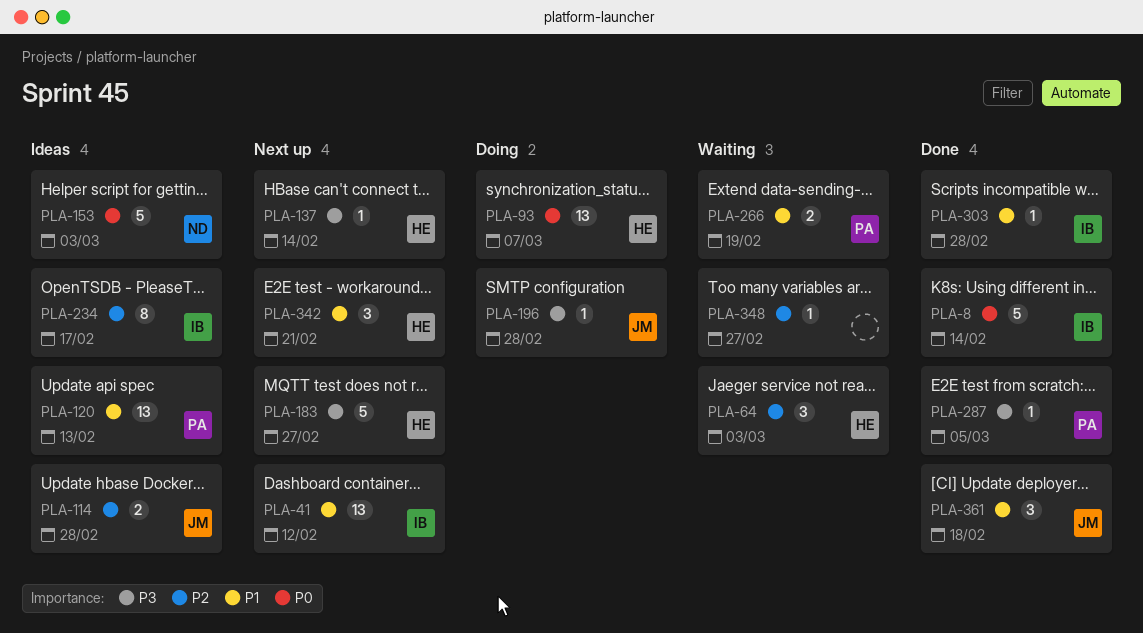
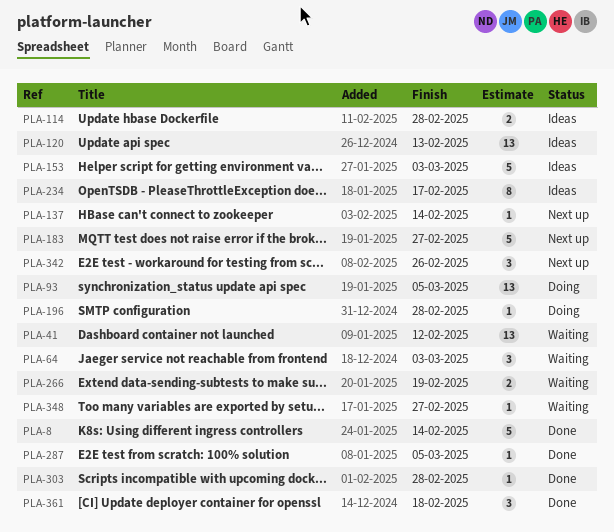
PLA-41, status: Next up -> Waiting
PLA-93, due: Mar 7 -> Mar 5
PLA-342, due: Feb 21 -> Feb 26

